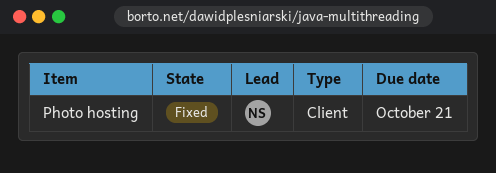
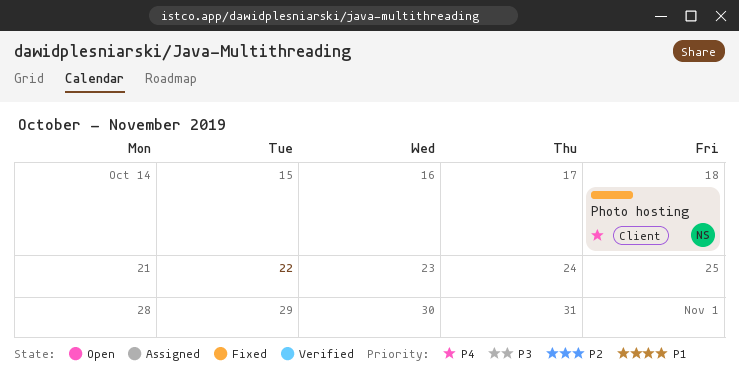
Photo hosting, due: Oct 21 -> Oct 18

